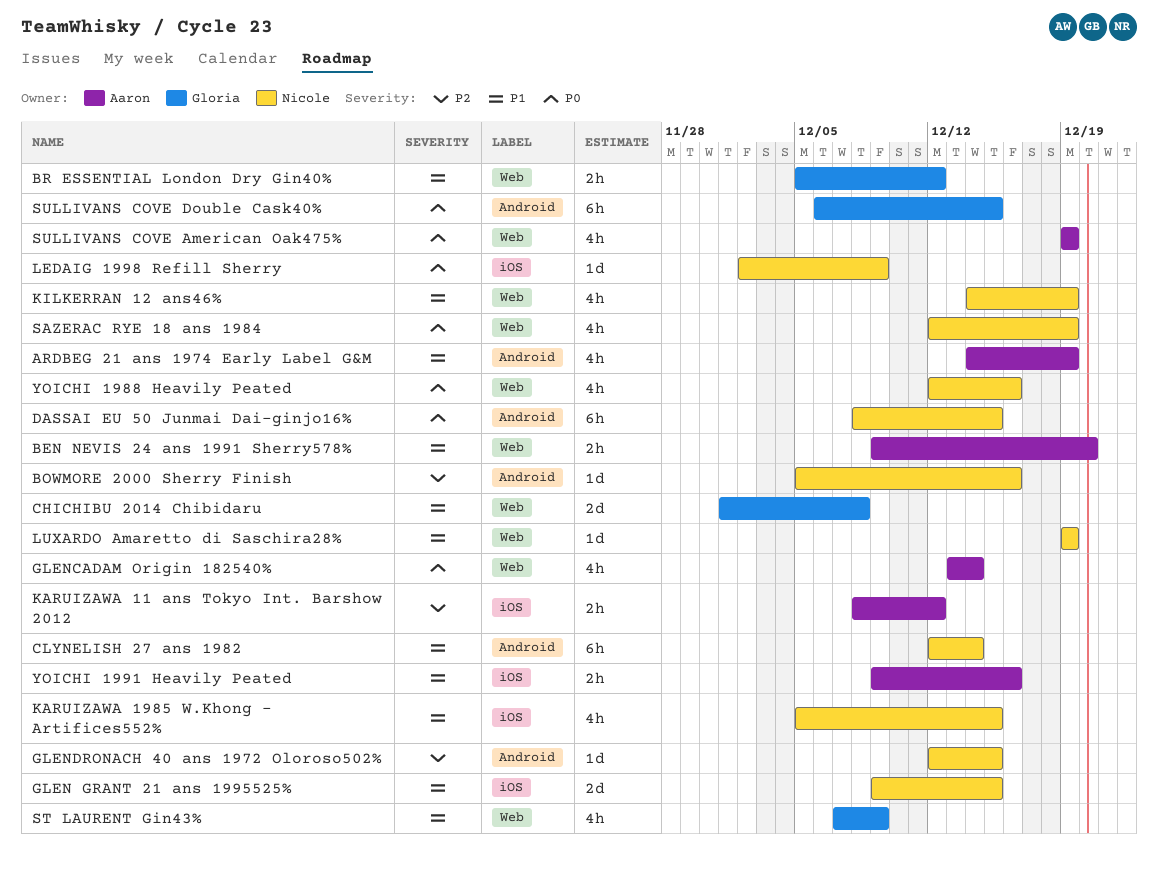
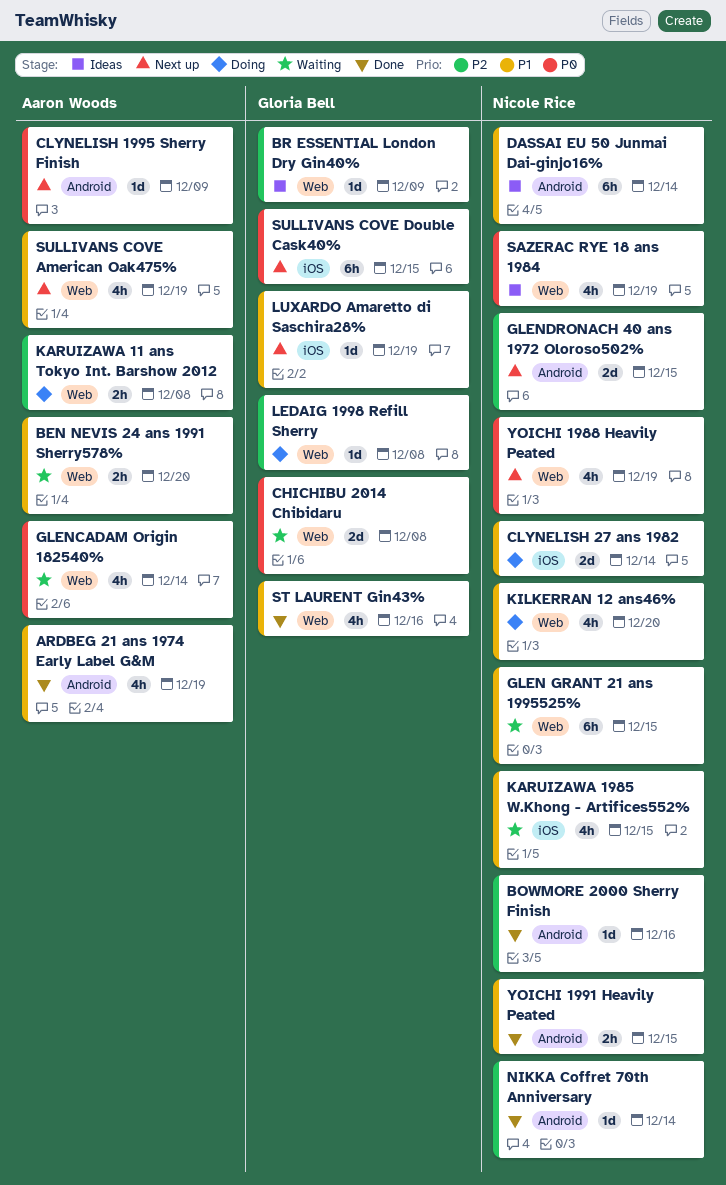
BR ESSENTIAL London Dry Gin40%, priority: P1 -> P2
BR ESSENTIAL London Dry Gin40%, estimate: 2h -> 1d
BR ESSENTIAL London Dry Gin40%, due: Dec 12 -> Dec 9
CHICHIBU 2014 Chibidaru, priority: P1 -> P0
CLYNELISH 1995 Sherry Finish: none -> present
CLYNELISH 27 ans 1982, label: Android -> iOS
CLYNELISH 27 ans 1982, estimate: 6h -> 2d
DASSAI EU 50 Junmai Dai-ginjo16%, priority: P0 -> P1
DASSAI EU 50 Junmai Dai-ginjo16%, due: Dec 15 -> Dec 14
GLEN GRANT 21 ans 1995525%, label: iOS -> Web
GLEN GRANT 21 ans 1995525%, estimate: 2d -> 6h
GLENDRONACH 40 ans 1972 Oloroso502%, estimate: 1d -> 2d
KARUIZAWA 11 ans Tokyo Int. Barshow 2012, label: iOS -> Web
KARUIZAWA 11 ans Tokyo Int. Barshow 2012, due: Dec 12 -> Dec 8
KILKERRAN 12 ans46%, due: Dec 19 -> Dec 20
LEDAIG 1998 Refill Sherry, owner: Nicole Rice -> Gloria Bell
LEDAIG 1998 Refill Sherry, priority: P0 -> P2
LEDAIG 1998 Refill Sherry, label: iOS -> Web
LEDAIG 1998 Refill Sherry, due: Dec 9 -> Dec 8
LUXARDO Amaretto di Saschira28%, owner: Nicole Rice -> Gloria Bell
LUXARDO Amaretto di Saschira28%, label: Web -> iOS
NIKKA Coffret 70th Anniversary: none -> present
ST LAURENT Gin43%, due: Dec 9 -> Dec 16
SULLIVANS COVE American Oak475%, priority: P0 -> P1
SULLIVANS COVE Double Cask40%, label: Android -> iOS
YOICHI 1988 Heavily Peated, due: Dec 16 -> Dec 19
YOICHI 1991 Heavily Peated, owner: Aaron Woods -> Nicole Rice
YOICHI 1991 Heavily Peated, label: iOS -> Android
YOICHI 1991 Heavily Peated, due: Dec 16 -> Dec 15

